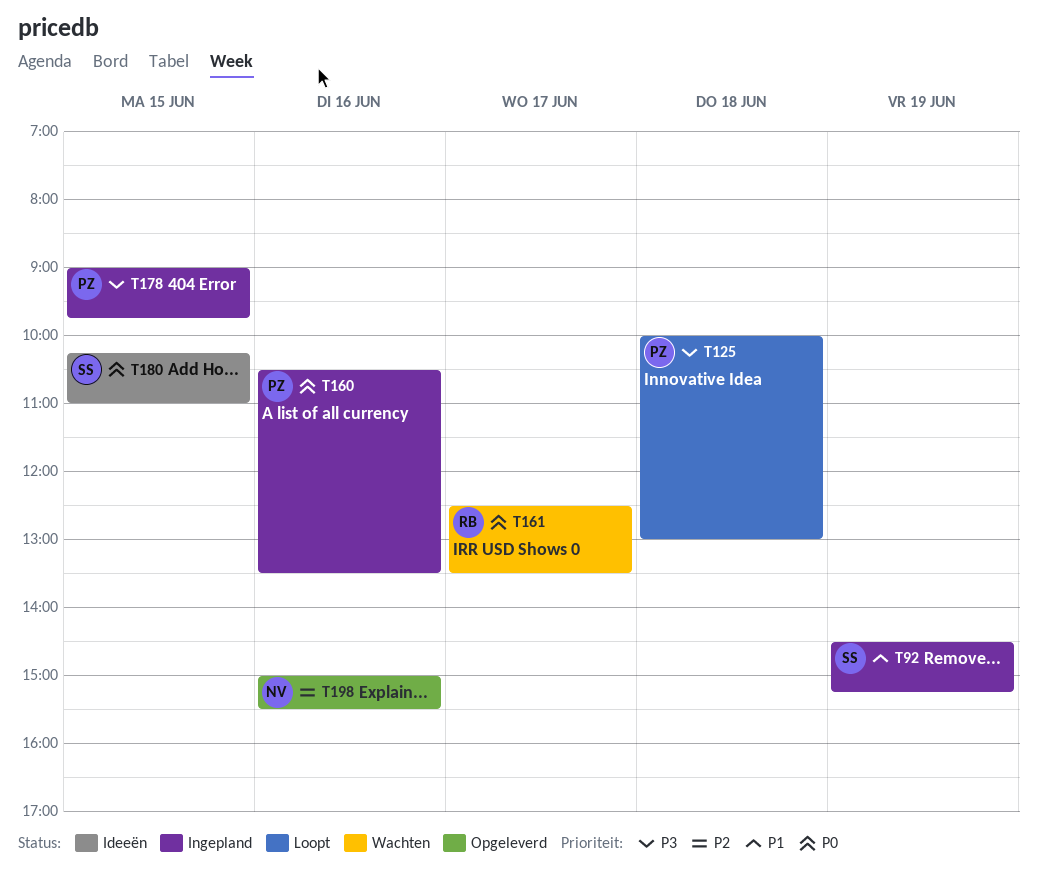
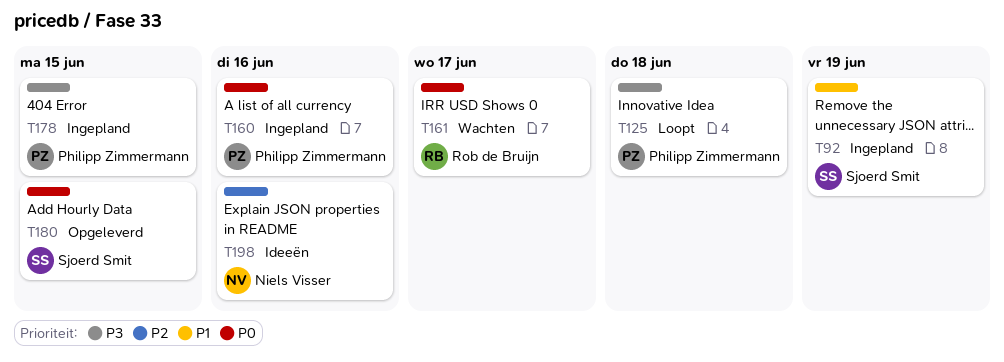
T180, status: Ideeën -> Opgeleverd
T198, status: Opgeleverd -> Ideeën

